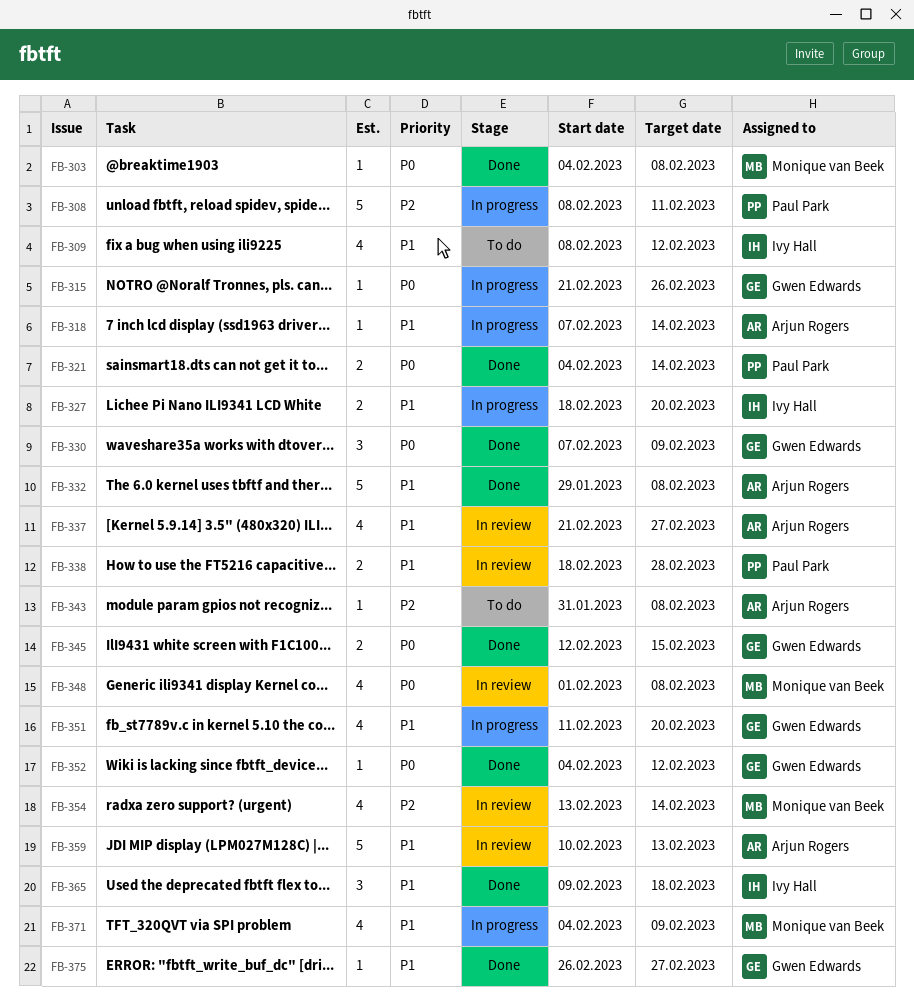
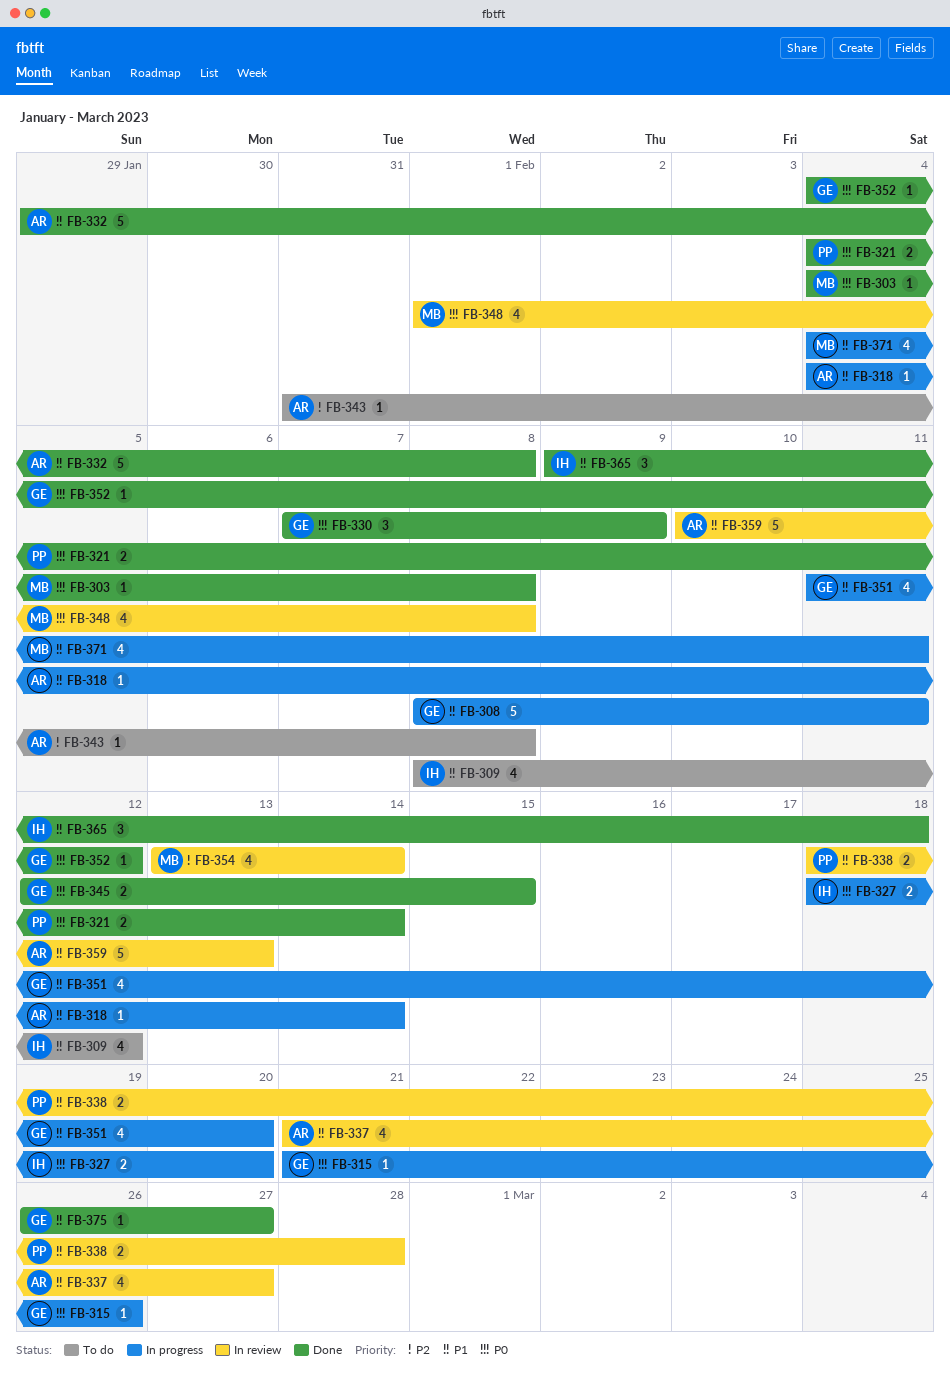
FB-308, owner: Paul Park -> Gwen Edwards
FB-308, priority: P2 -> P1
FB-318, start: Feb 7 -> Feb 4
FB-327, priority: P1 -> P0
FB-371, due: Feb 9 -> Feb 11

